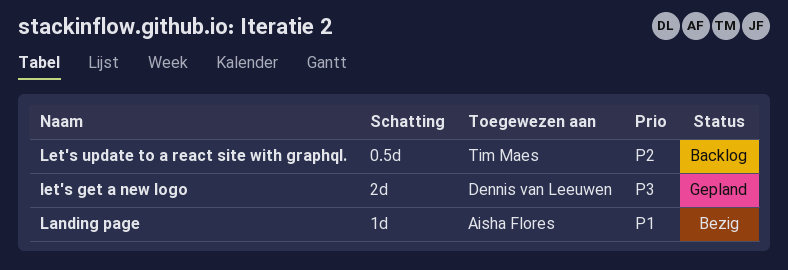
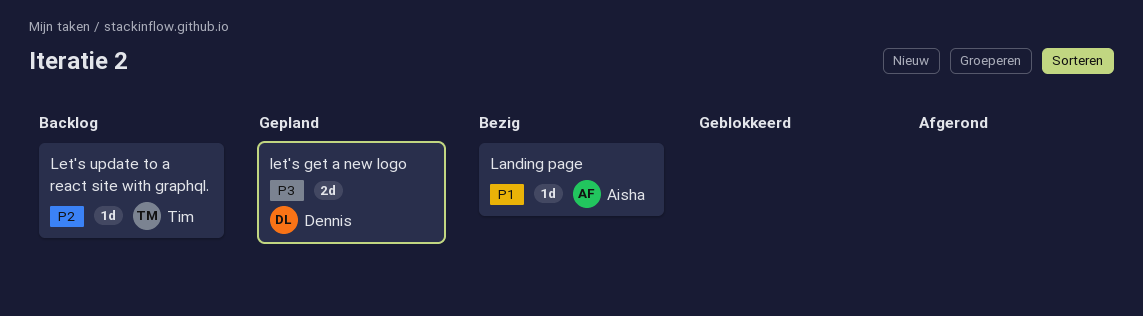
Let's update to a react site with graphql., estimate: 0.5d -> 1d

